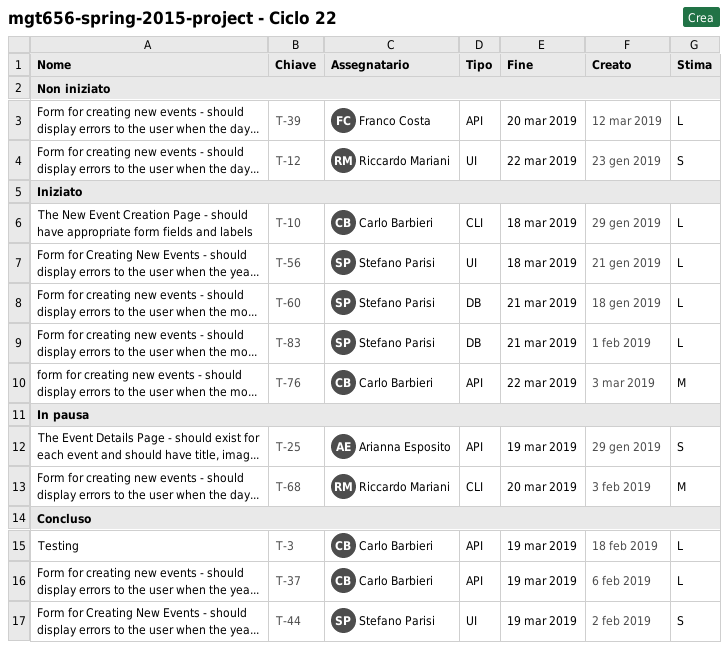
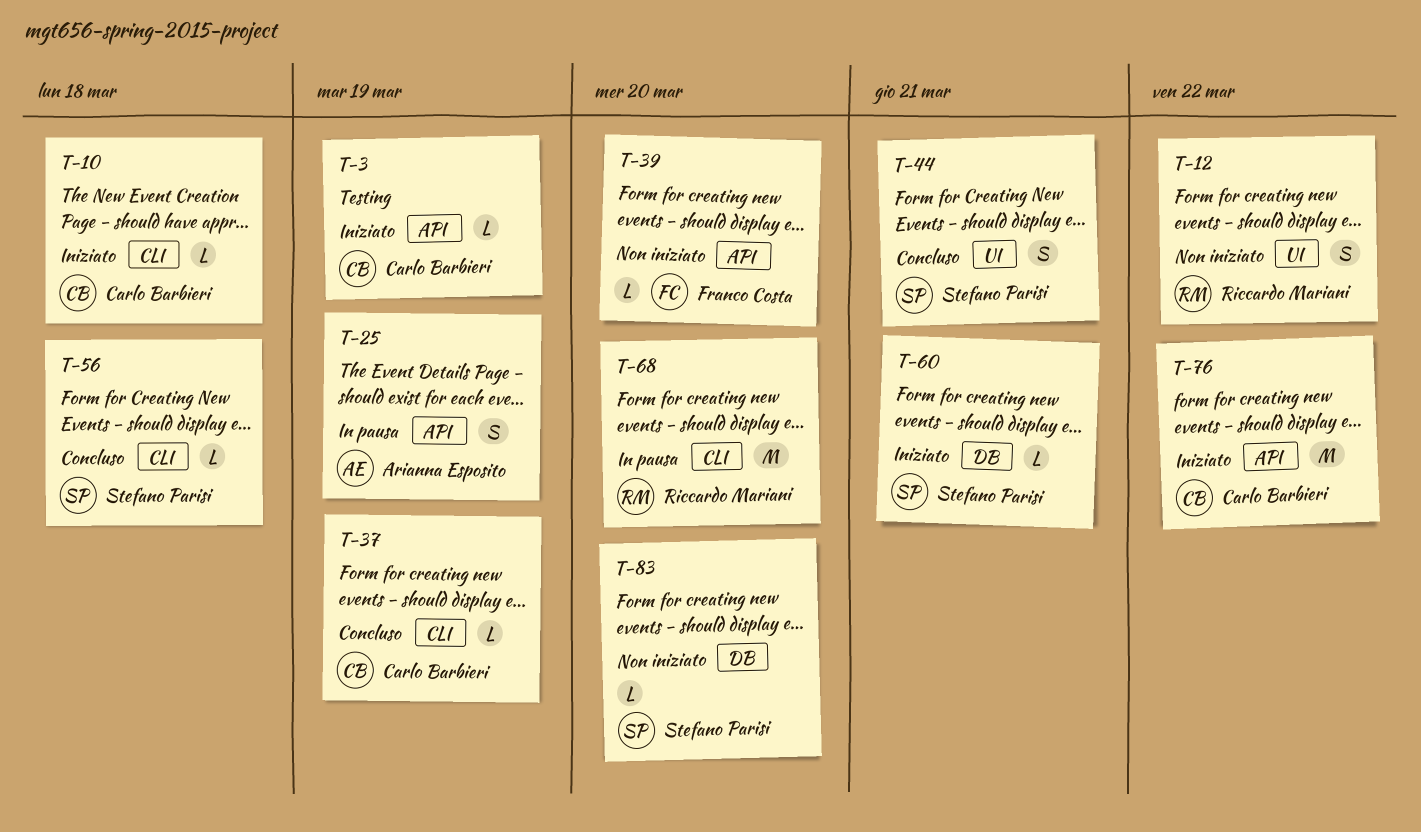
T-3, status: Concluso -> Iniziato
T-37, label: API -> CLI
T-44, due: Mar 19 -> Mar 21
T-56, status: Iniziato -> Concluso
T-56, label: UI -> CLI
T-83, status: Iniziato -> Non iniziato
T-83, due: Mar 21 -> Mar 20

